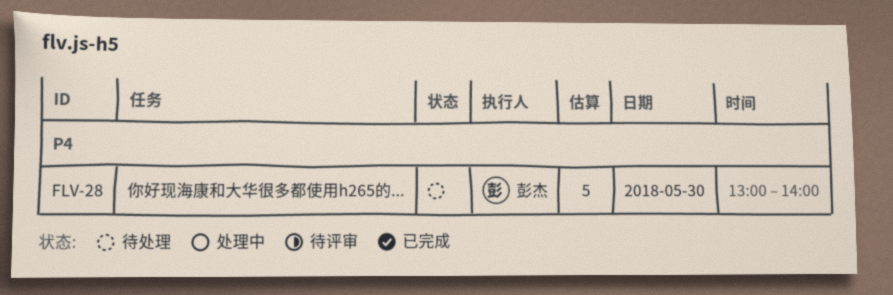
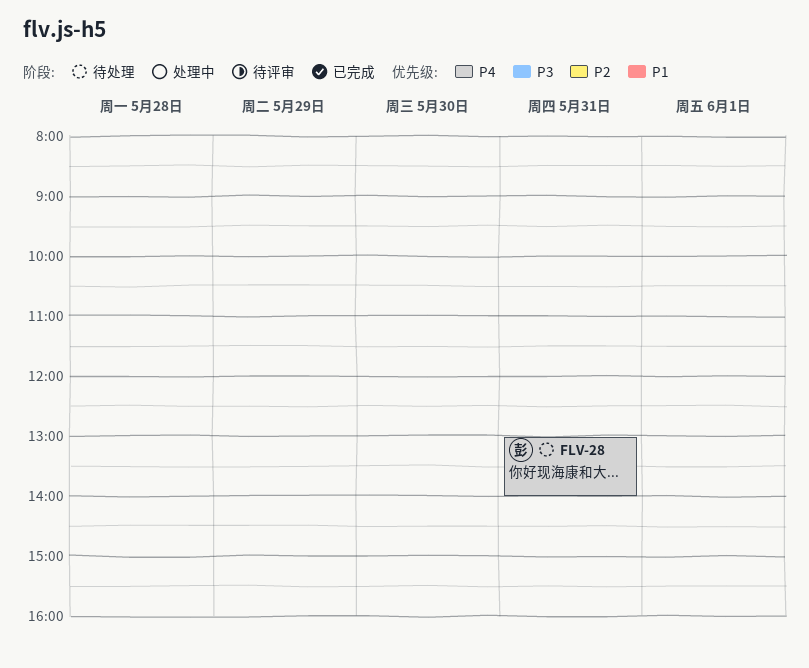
FLV-28, day: May 30 -> May 31

